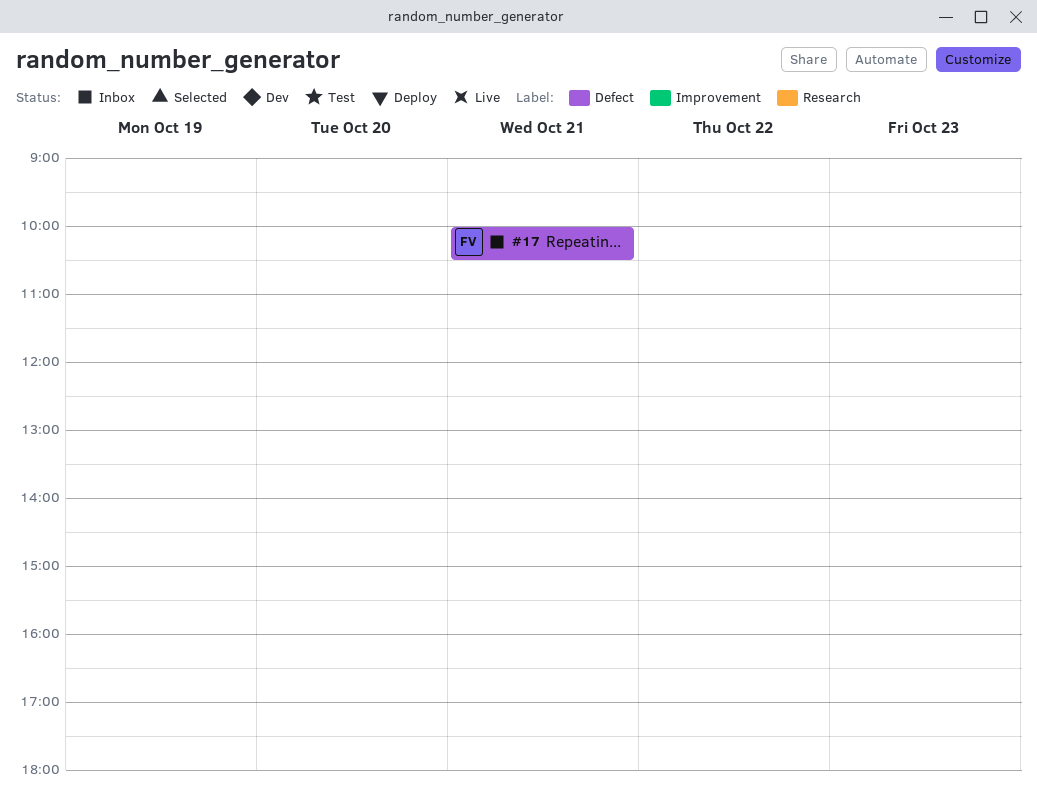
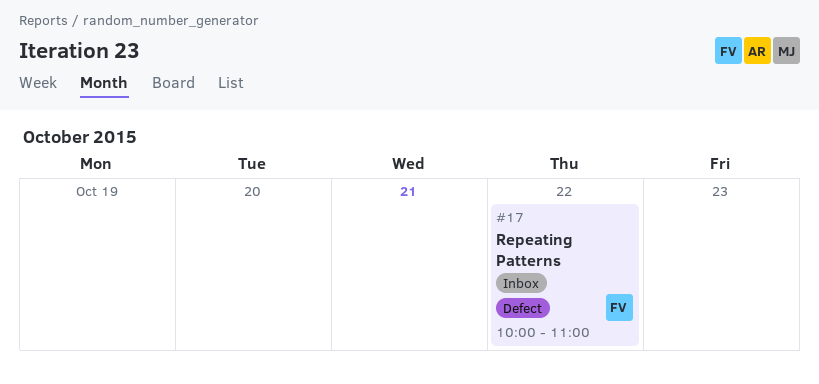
#17, day: Oct 21 -> Oct 22
#17, ends: 10:30 -> 11:00

